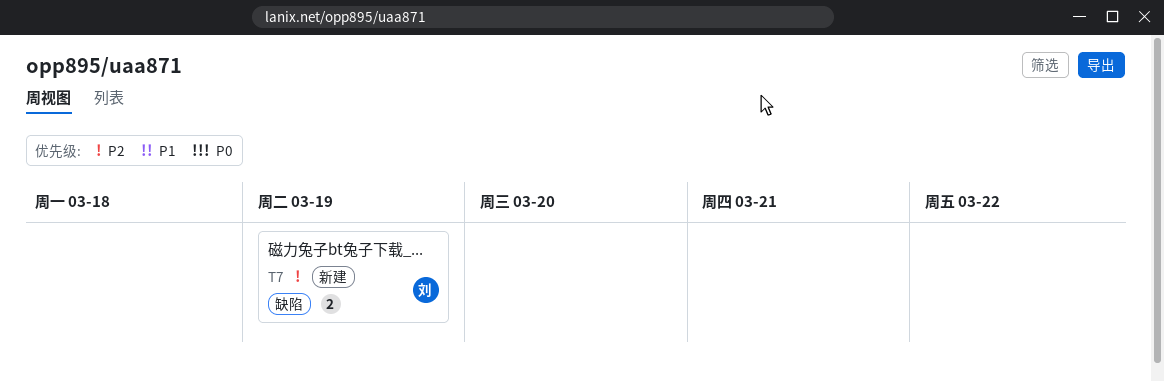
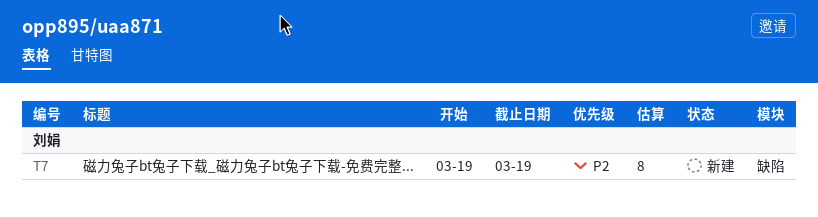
T7, estimate: 2 -> 8

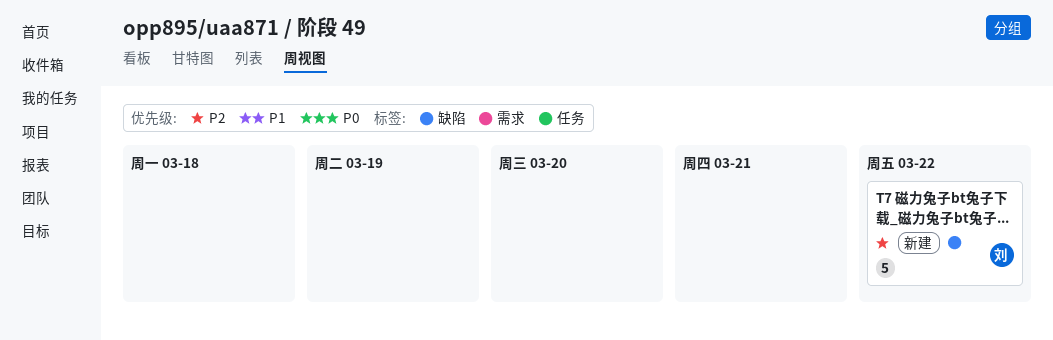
T7, estimate: 8 -> 5
T7, due: Mar 19 -> Mar 22

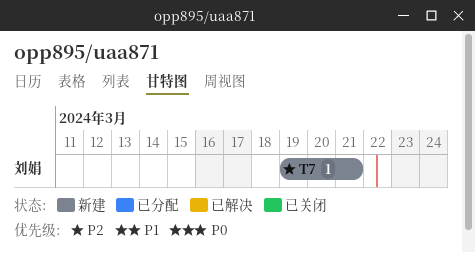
T7, estimate: 5 -> 1
T7, due: Mar 22 -> Mar 21

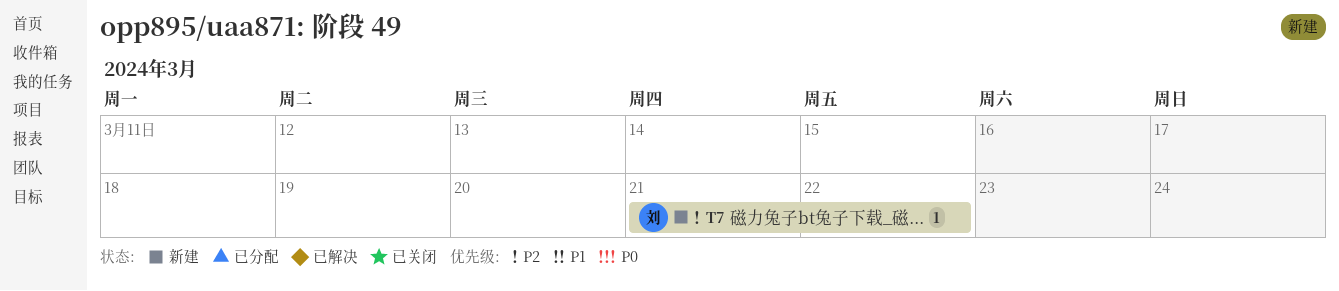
T7, start: Mar 19 -> Mar 21
T7, due: Mar 21 -> Mar 22

